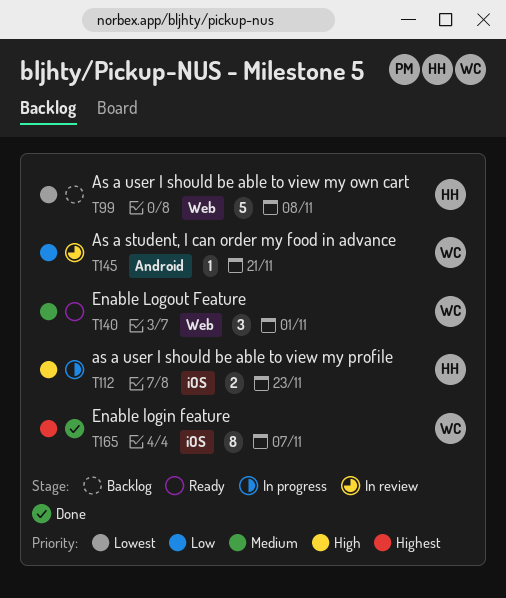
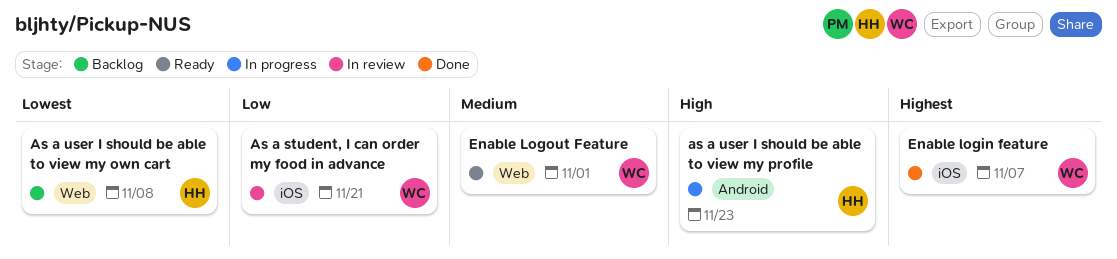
As a student, I can order my food in advance, label: Android -> iOS
as a user I should be able to view my profile, label: iOS -> Android

